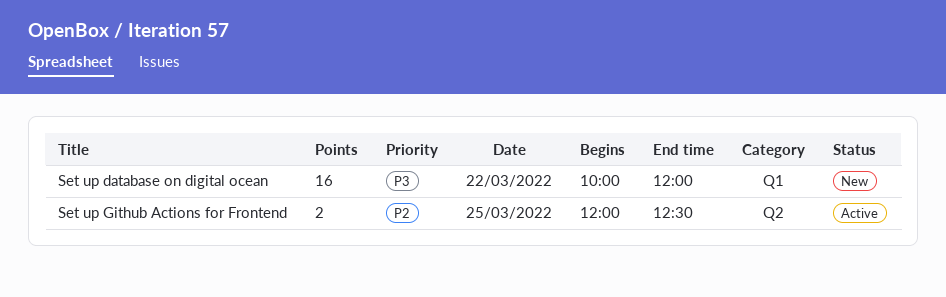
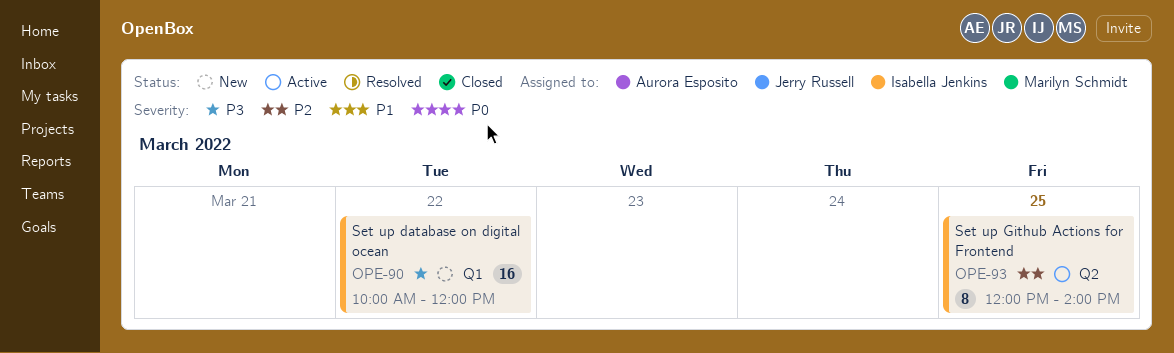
Set up Github Actions for Frontend, estimate: 2 -> 8
Set up Github Actions for Frontend, ends: 12:30 -> 14:00

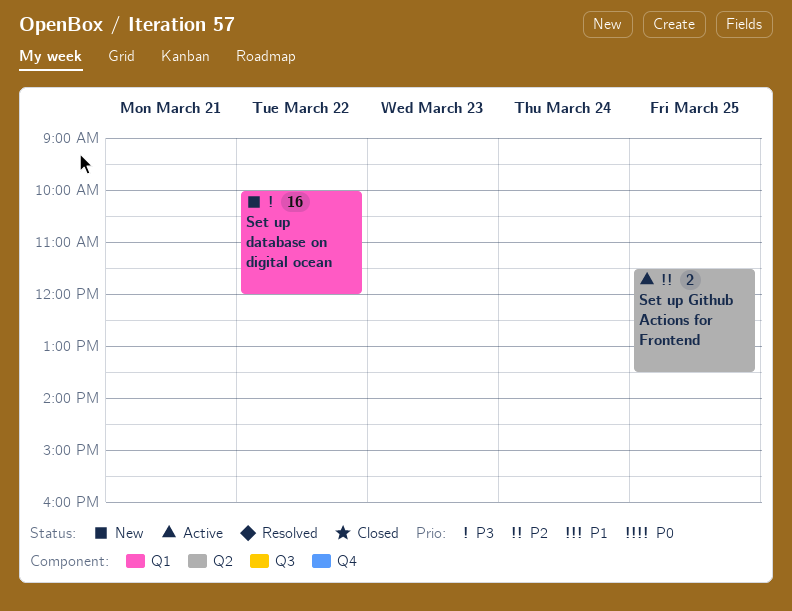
Set up Github Actions for Frontend, estimate: 8 -> 2
Set up Github Actions for Frontend, begins: 12:00 -> 11:30
Set up Github Actions for Frontend, ends: 14:00 -> 13:30

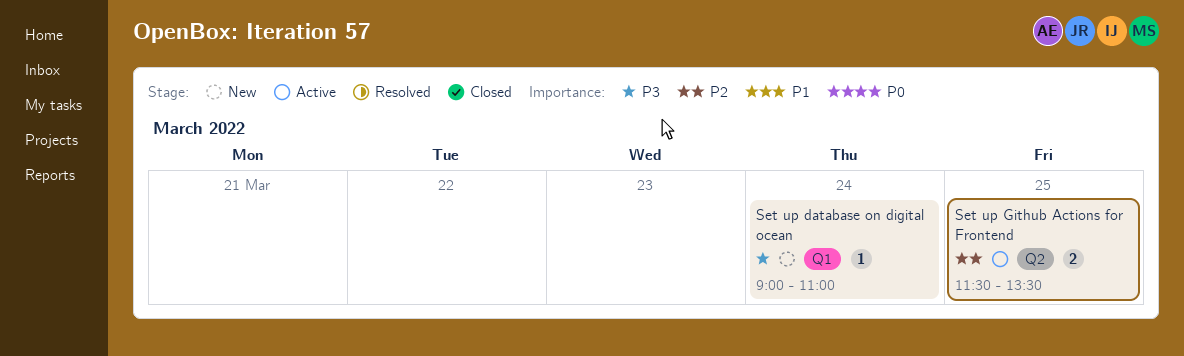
Set up database on digital ocean, estimate: 16 -> 1
Set up database on digital ocean, day: Mar 22 -> Mar 24
Set up database on digital ocean, begins: 10:00 -> 09:00
Set up database on digital ocean, ends: 12:00 -> 11:00

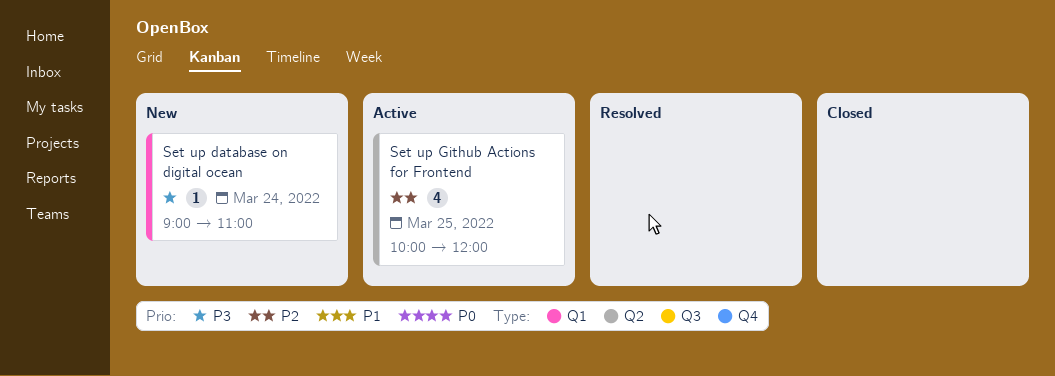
Set up Github Actions for Frontend, estimate: 2 -> 4
Set up Github Actions for Frontend, begins: 11:30 -> 10:00
Set up Github Actions for Frontend, ends: 13:30 -> 12:00

